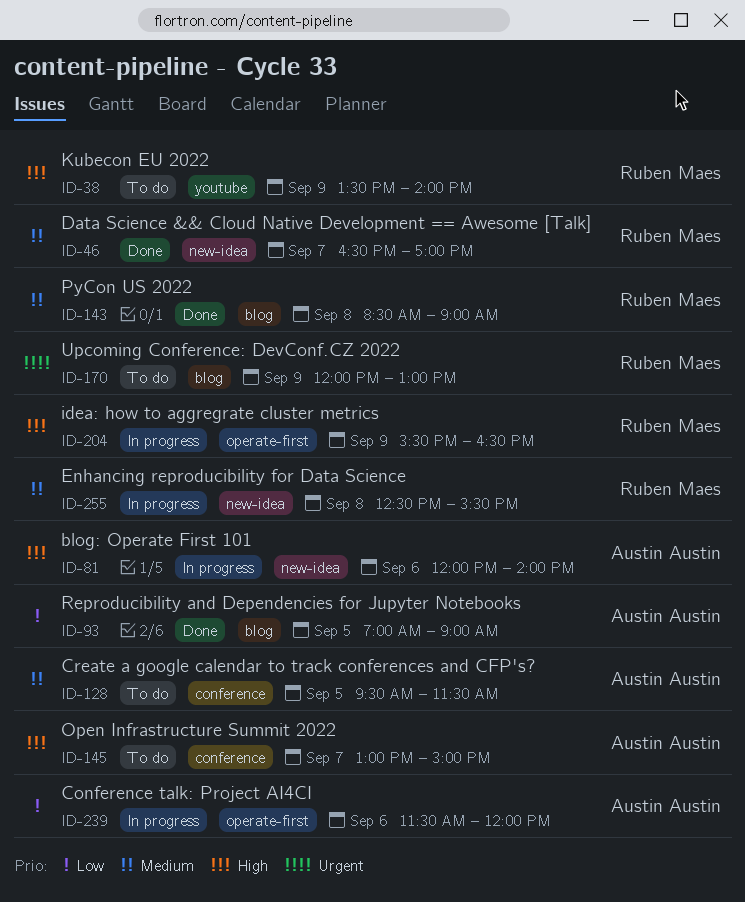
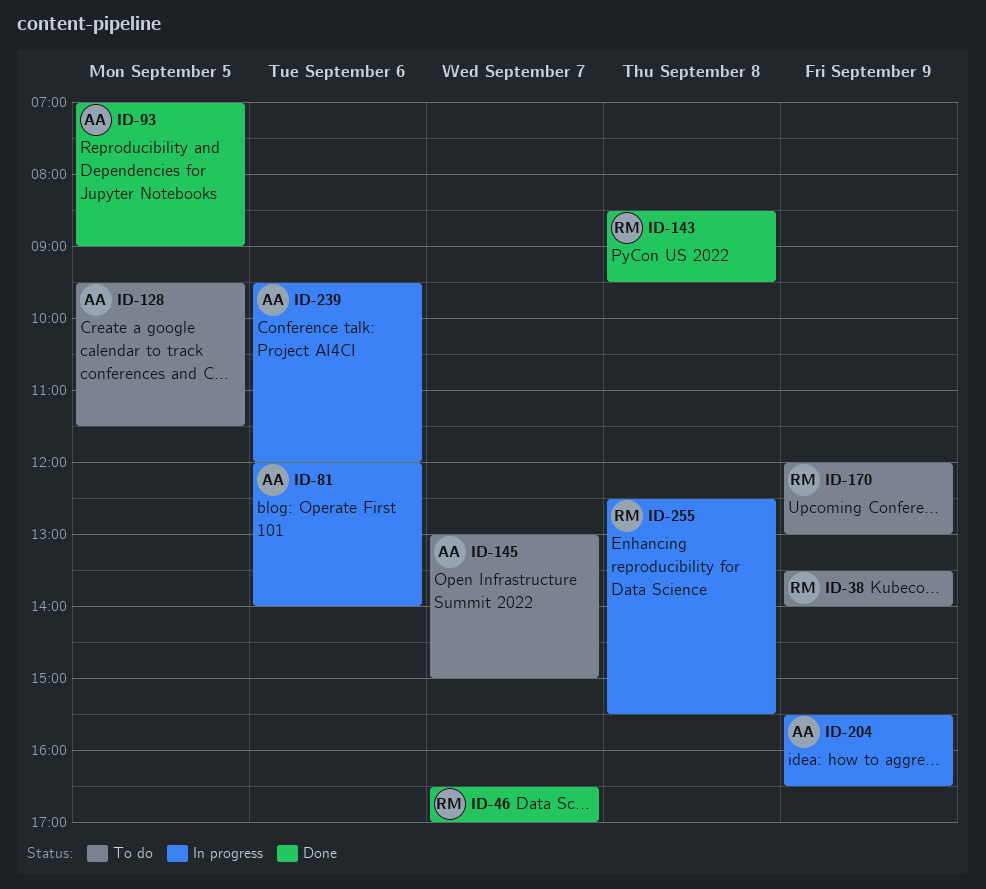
ID-143, ends: 09:00 -> 09:30
ID-204, owner: Ruben Maes -> Austin Austin
ID-239, begins: 11:30 -> 09:30

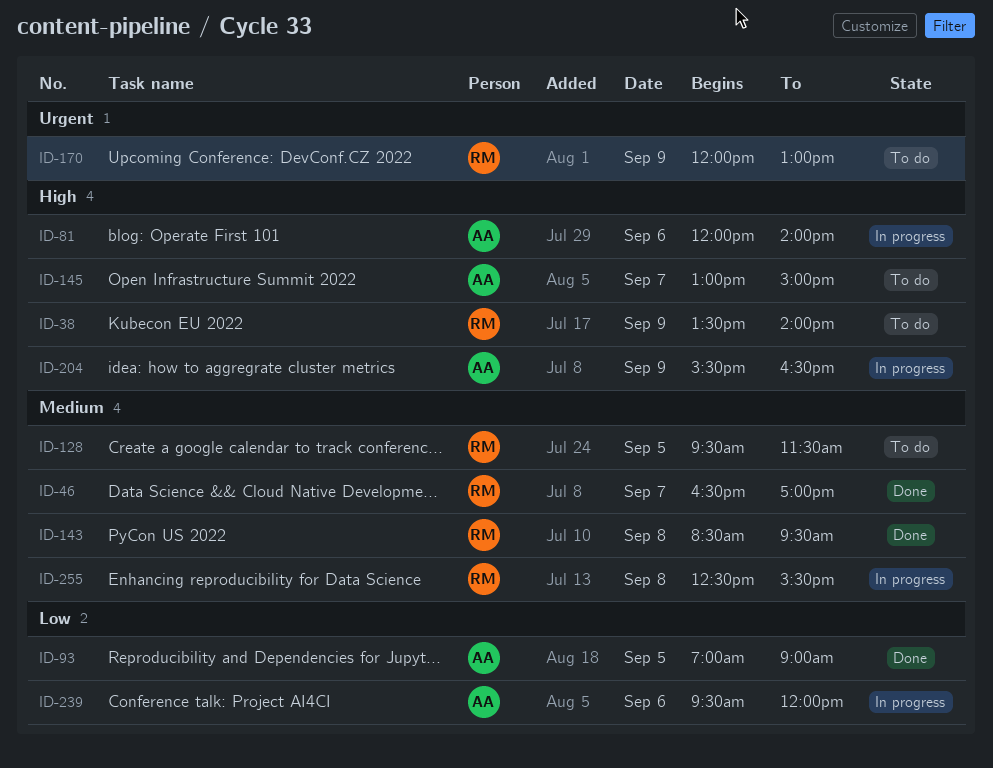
ID-128, owner: AA -> RM

